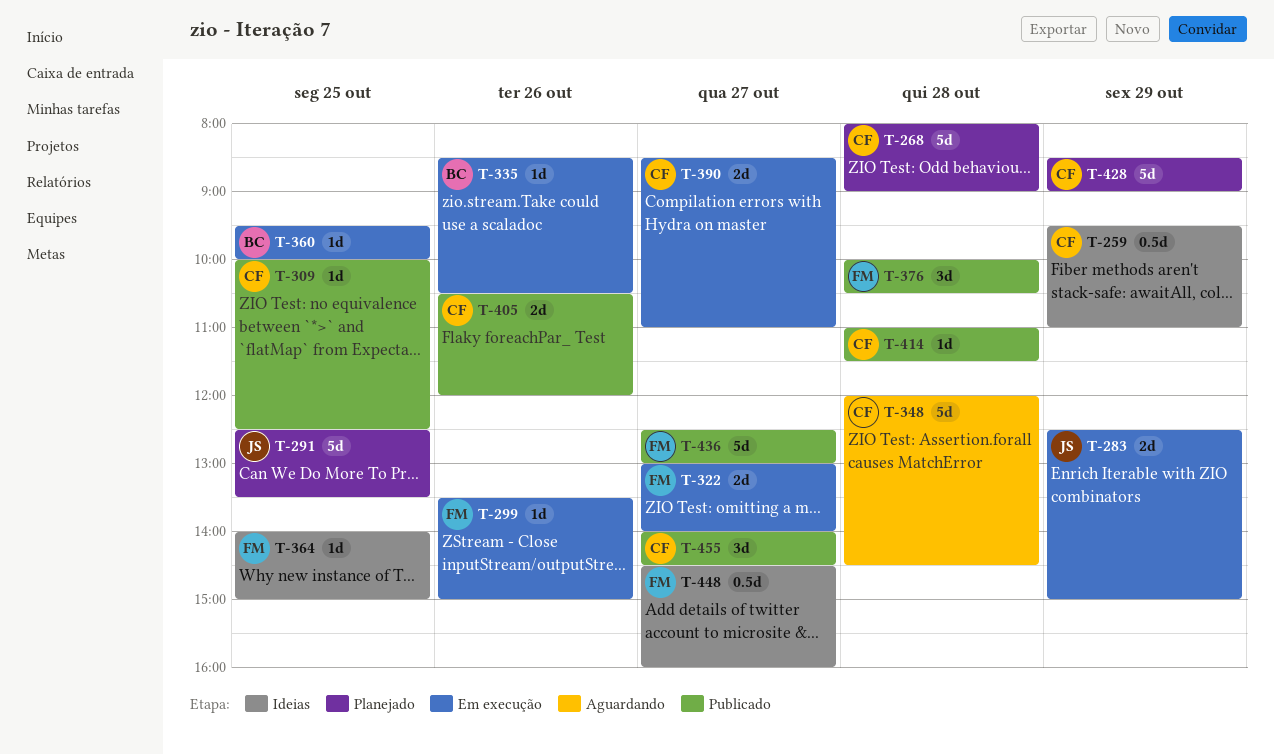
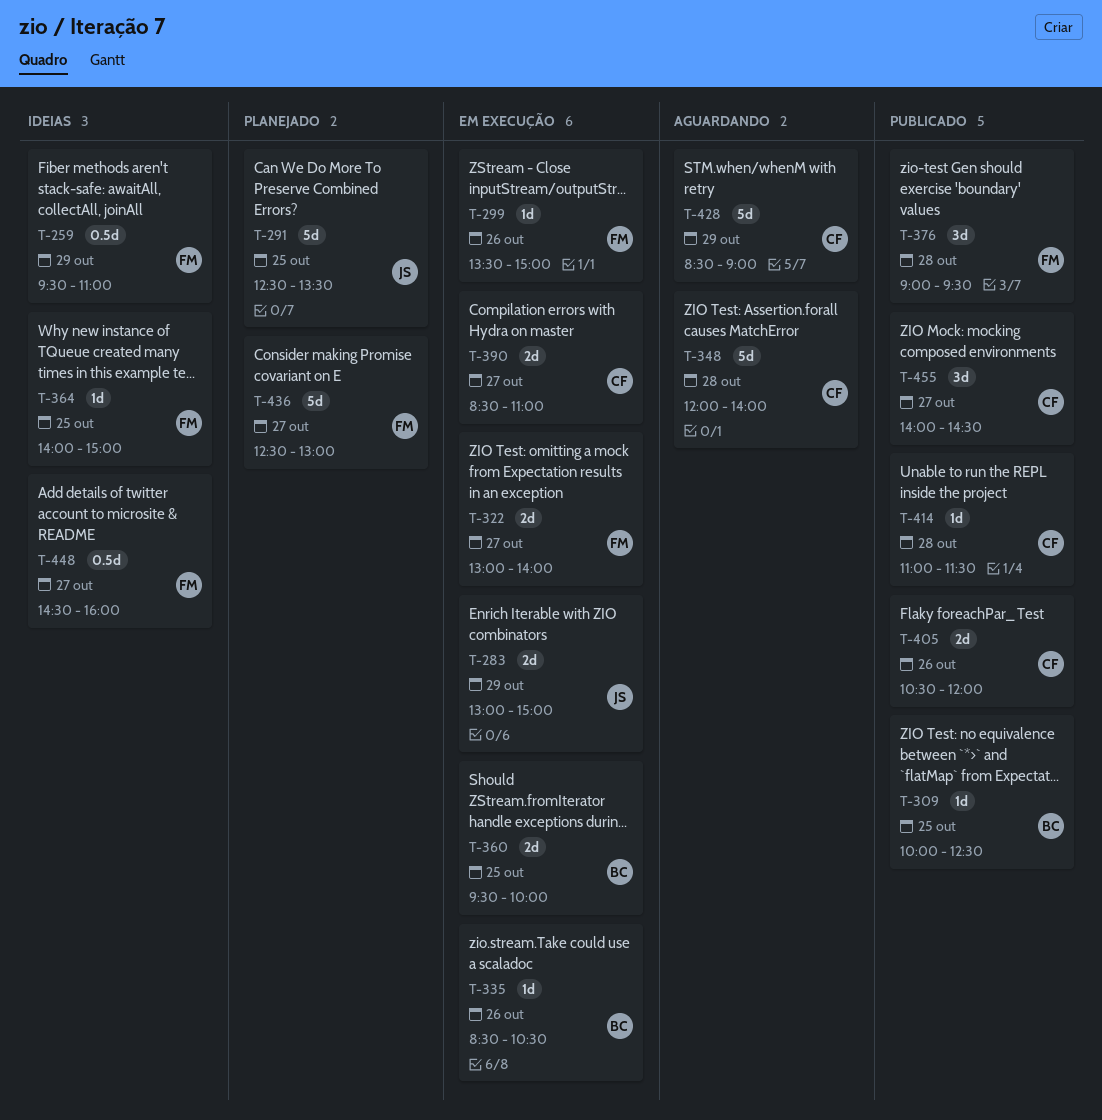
T-259, owner: CF -> FM
T-268: present -> none
T-283, begins: 12:30 -> 13:00
T-309, owner: CF -> BC
T-348, ends: 14:30 -> 14:00
T-360, estimate: 1d -> 2d
T-376, begins: 10:00 -> 09:00
T-376, ends: 10:30 -> 09:30
T-428, status: Planejado -> Aguardando
T-436, status: Publicado -> Planejado

